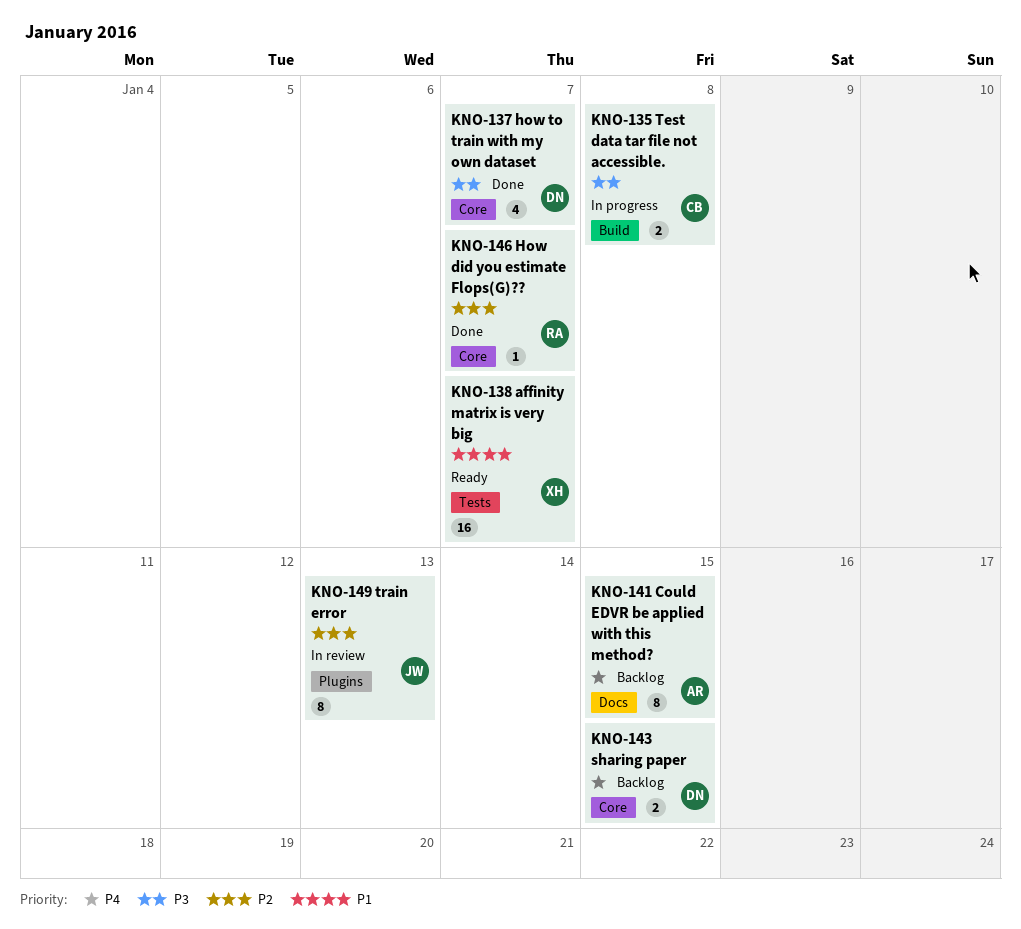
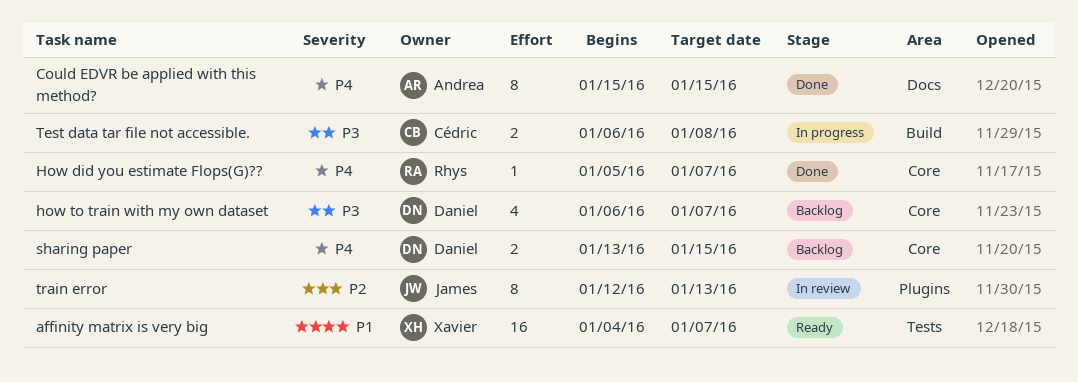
Could EDVR be applied with this method?, status: Backlog -> Done
How did you estimate Flops(G)??, priority: P2 -> P4
how to train with my own dataset, status: Done -> Backlog

